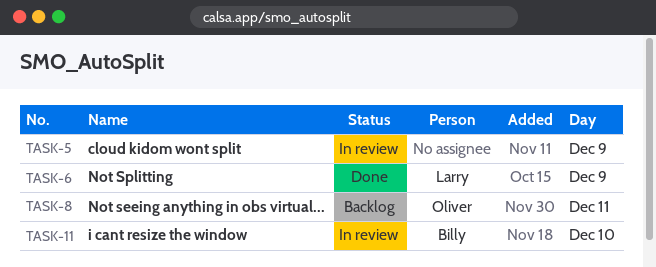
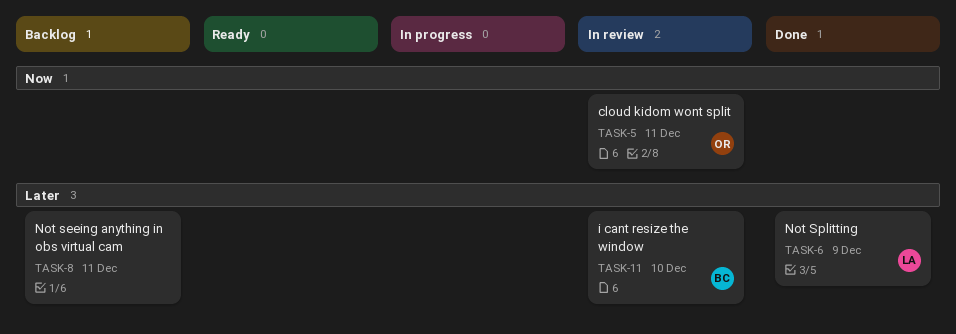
TASK-5, owner: none -> Oliver
TASK-5, day: Dec 9 -> Dec 11
TASK-8, owner: Oliver -> none

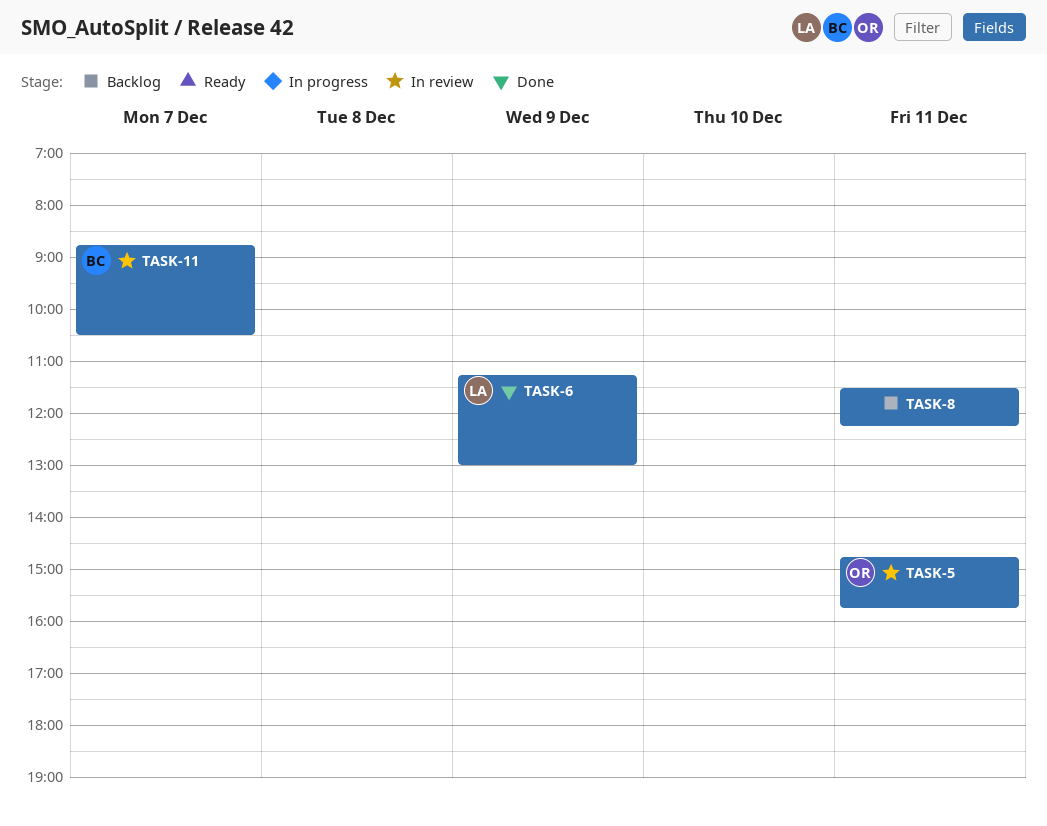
TASK-11, day: Dec 10 -> Dec 7

